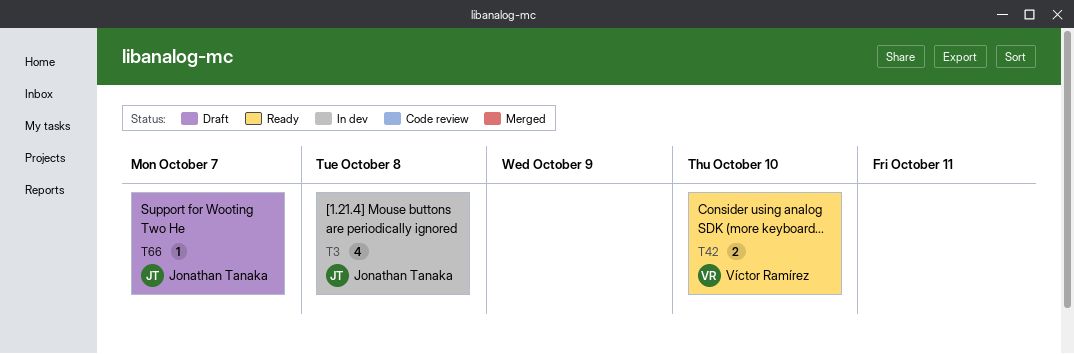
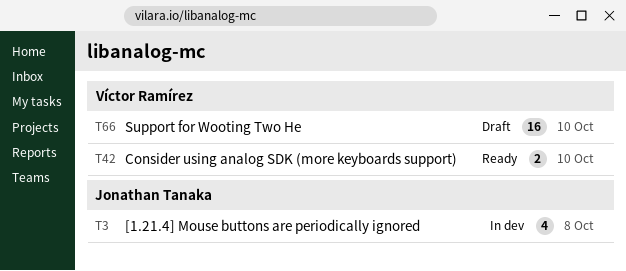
T66, owner: Jonathan Tanaka -> Víctor Ramírez
T66, estimate: 1 -> 16
T66, due: Oct 7 -> Oct 10

